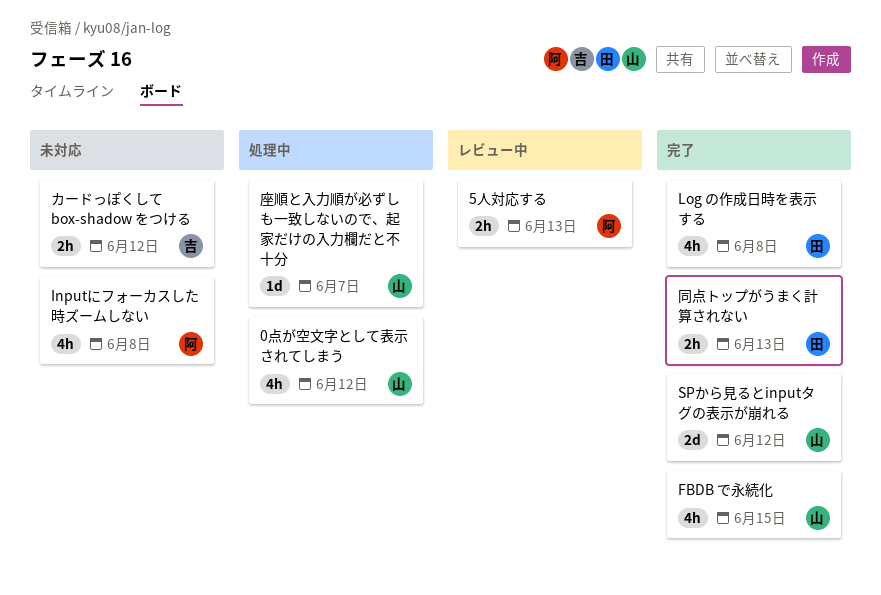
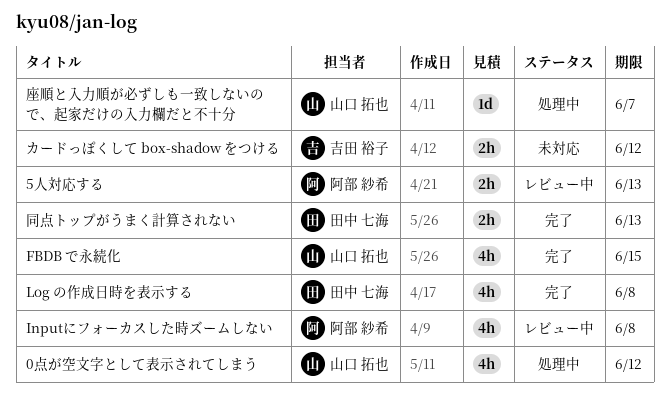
Inputにフォーカスした時ズームしない, status: 未対応 -> レビュー中
SPから見るとinputタグの表示が崩れる: present -> none

